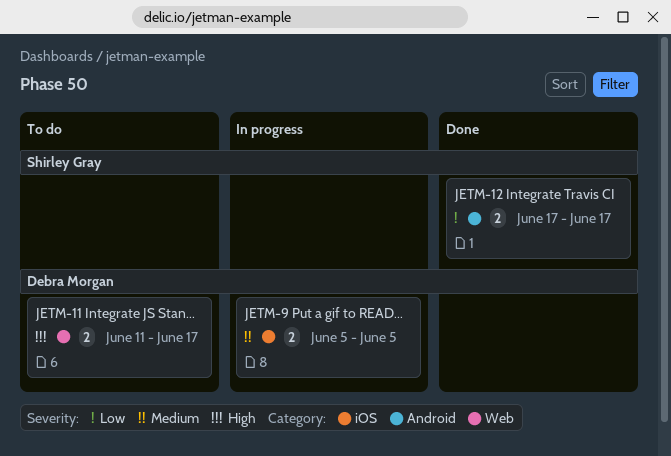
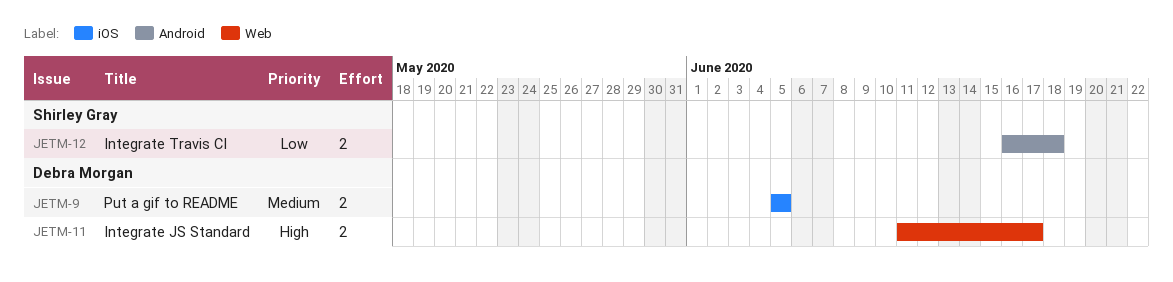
JETM-12, start: Jun 17 -> Jun 16
JETM-12, due: Jun 17 -> Jun 18

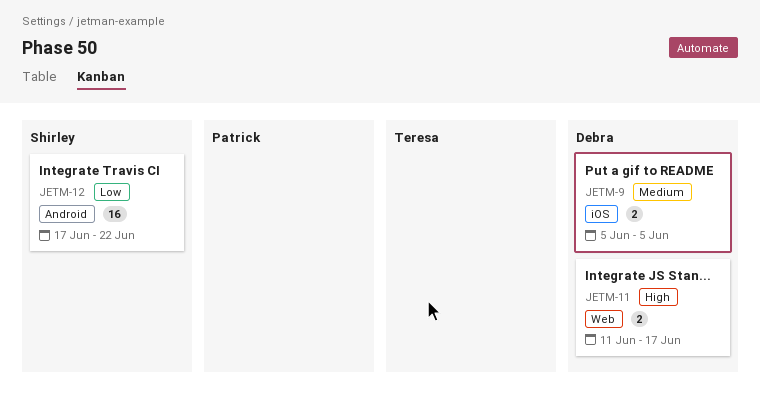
JETM-12, estimate: 2 -> 16
JETM-12, start: Jun 16 -> Jun 17
JETM-12, due: Jun 18 -> Jun 22

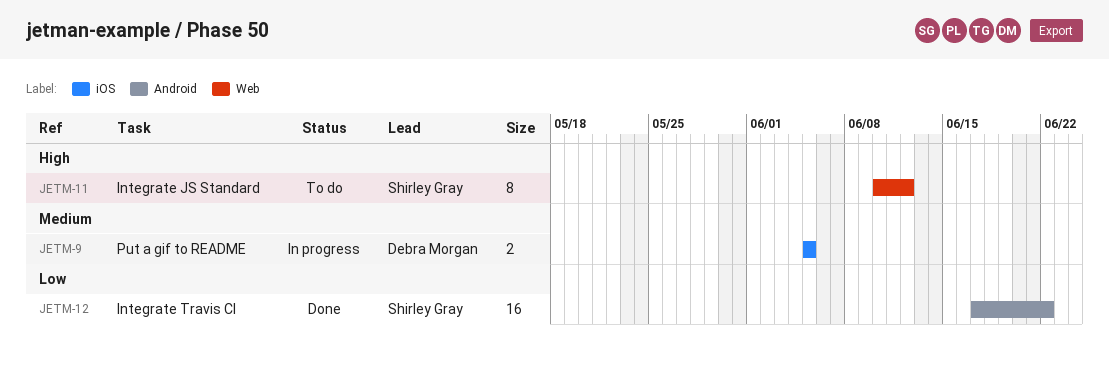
JETM-11, owner: Debra Morgan -> Shirley Gray
JETM-11, estimate: 2 -> 8
JETM-11, start: Jun 11 -> Jun 10
JETM-11, due: Jun 17 -> Jun 12

